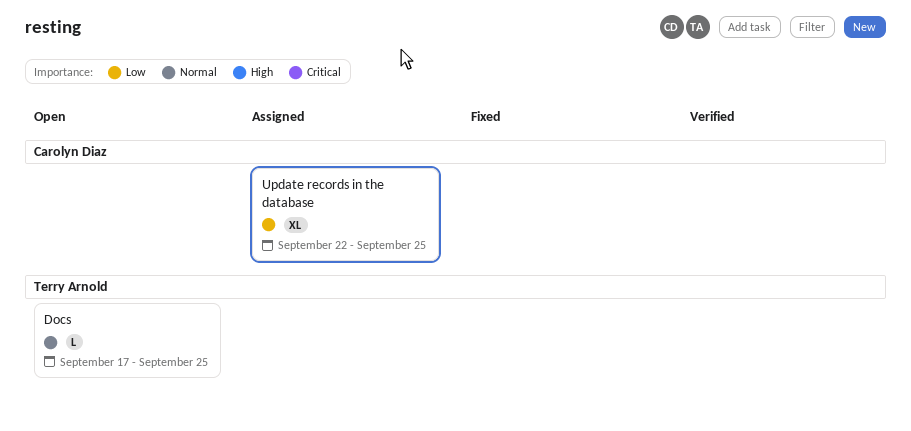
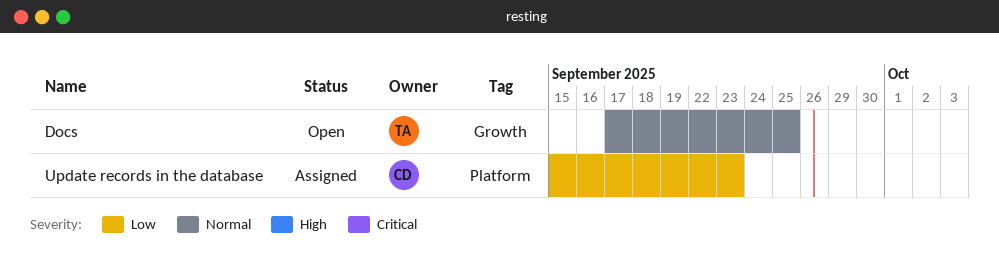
Update records in the database, start: Sep 22 -> Sep 15
Update records in the database, due: Sep 25 -> Sep 23

